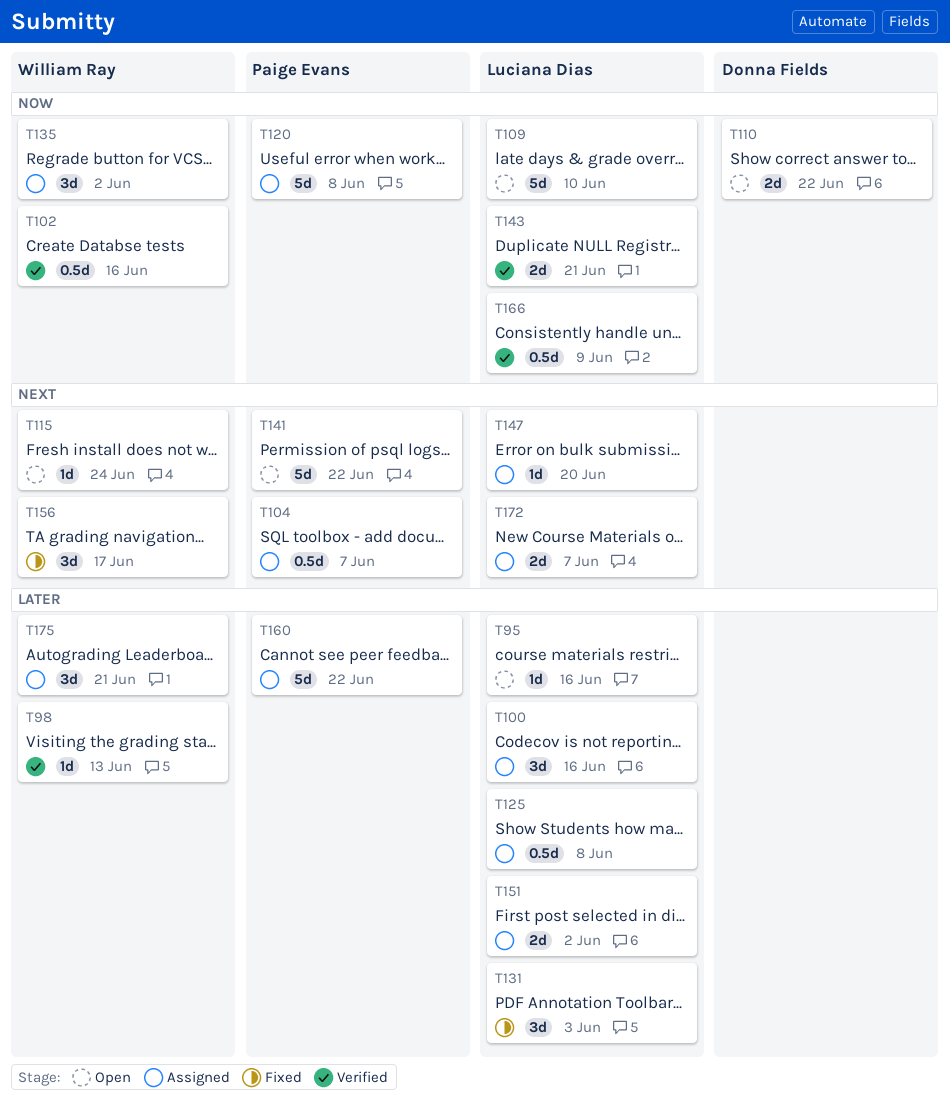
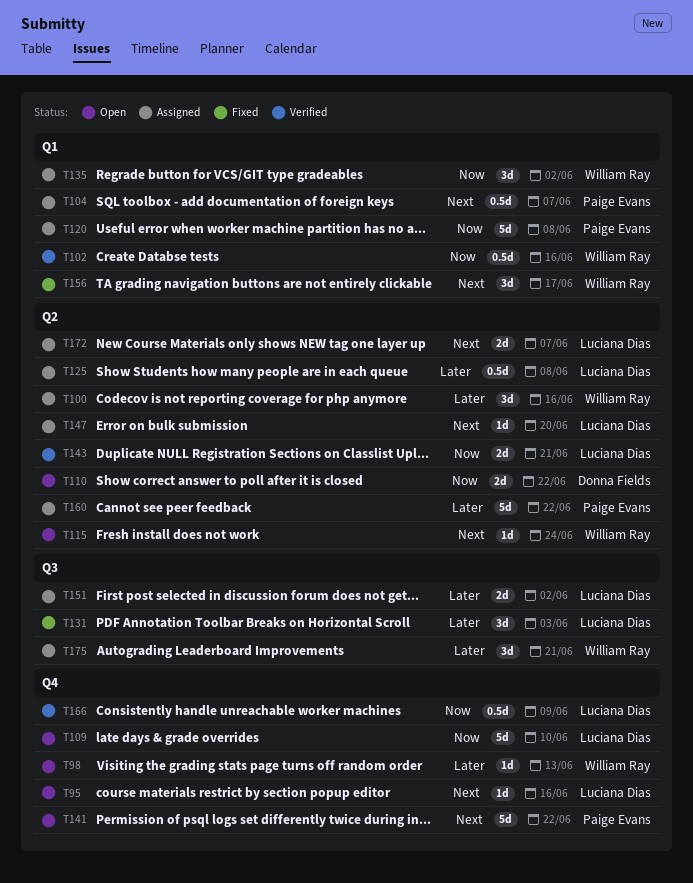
T95, priority: Later -> Next
T98, status: Verified -> Open
T100, owner: Luciana Dias -> William Ray

